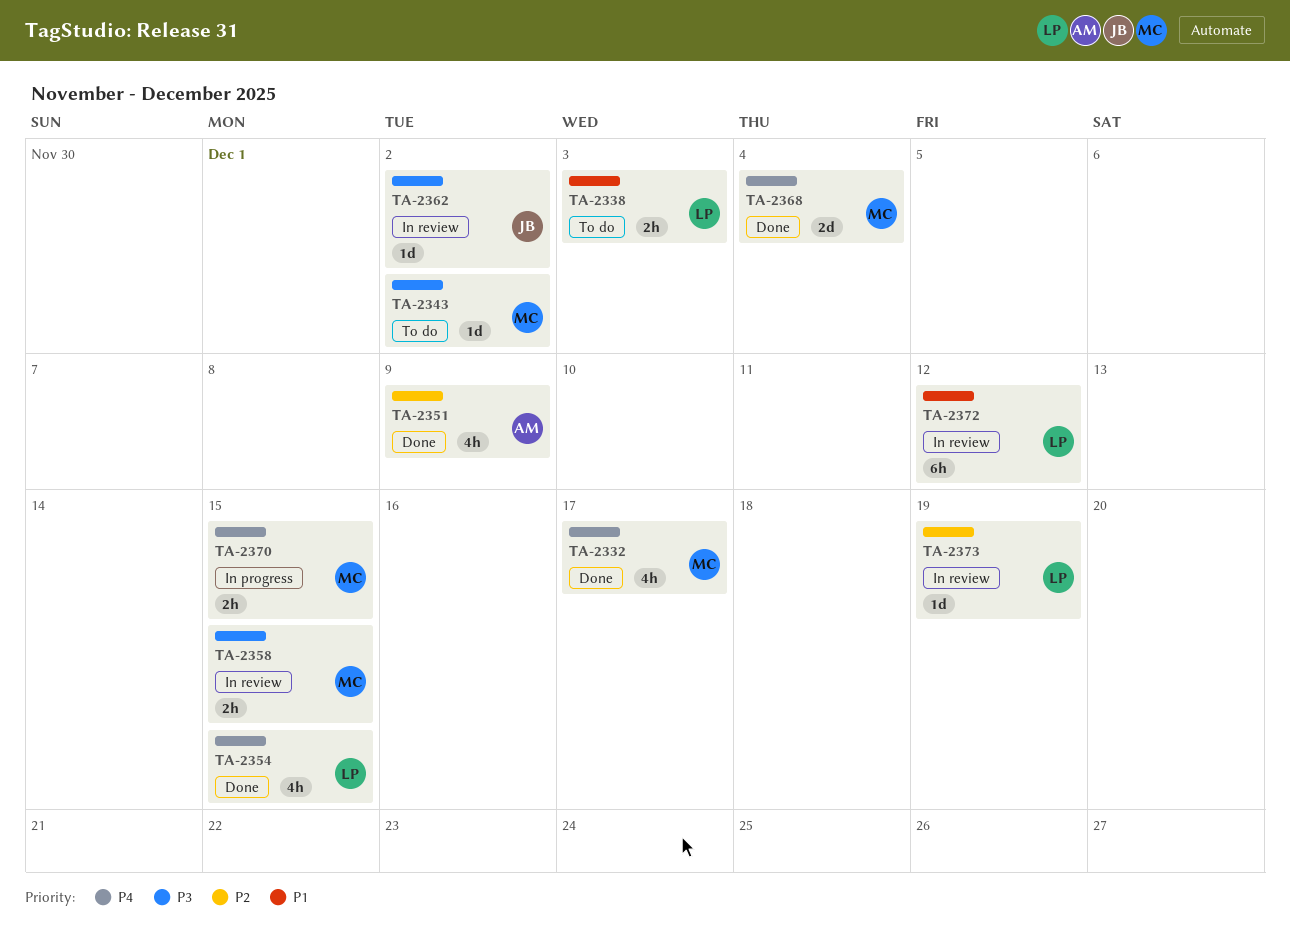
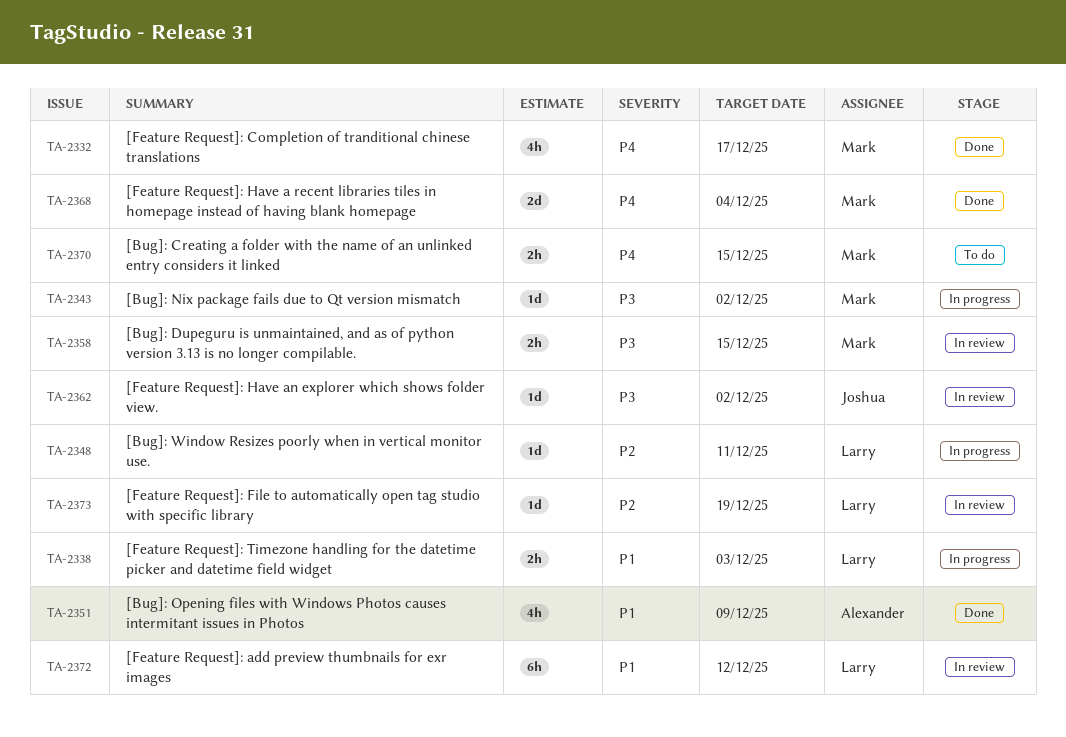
TA-2338, status: To do -> In progress
TA-2343, status: To do -> In progress
TA-2348: none -> present
TA-2351, priority: P2 -> P1
TA-2354: present -> none
TA-2370, status: In progress -> To do

